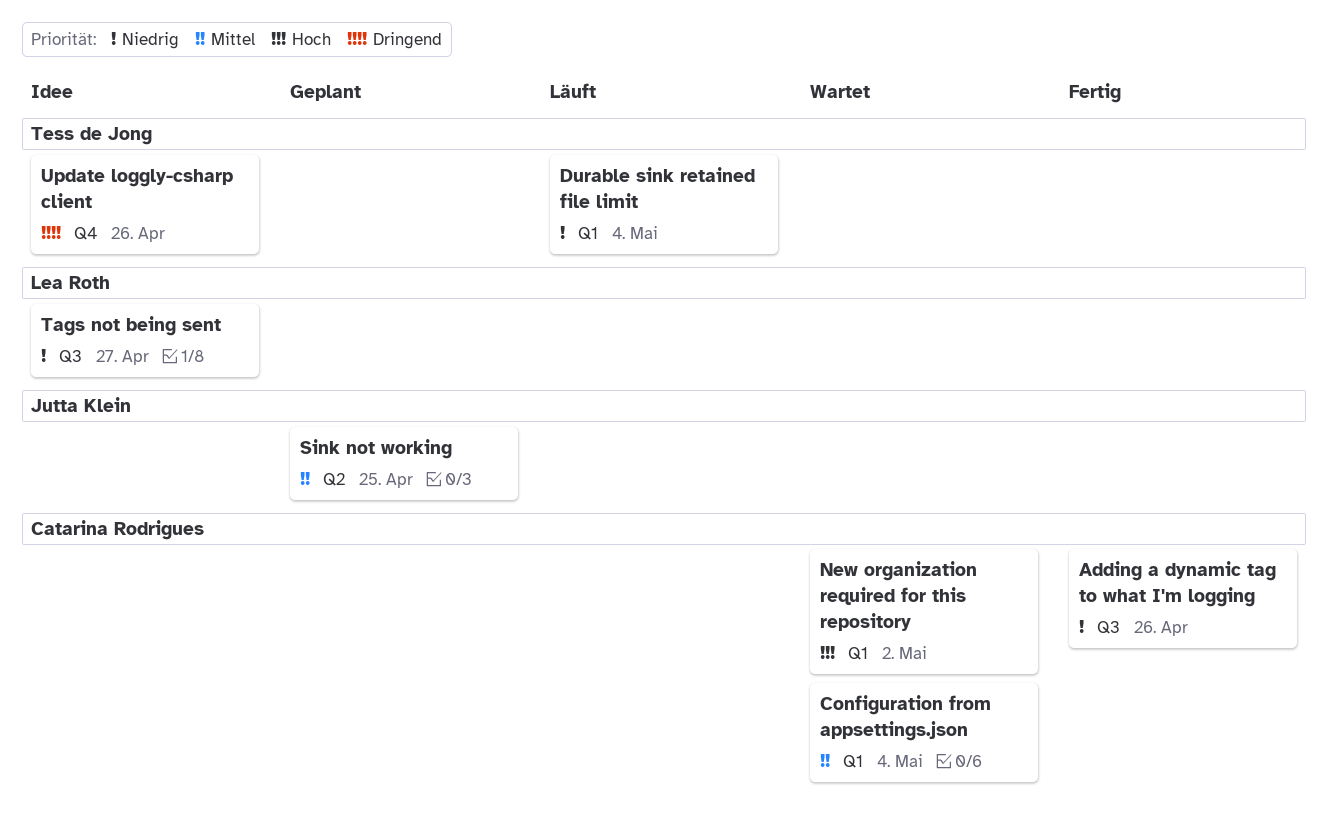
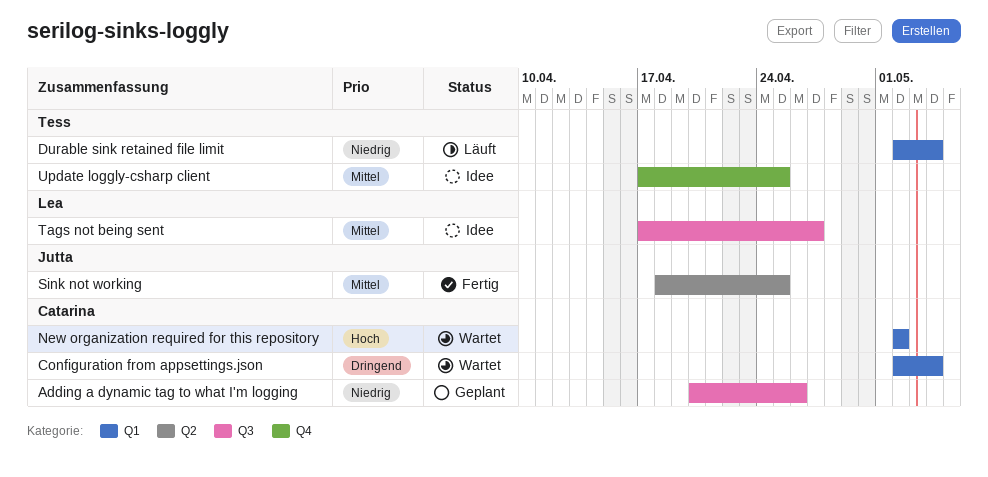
Adding a dynamic tag to what I'm logging, status: Fertig -> Geplant
Configuration from appsettings.json, priority: Mittel -> Dringend
Sink not working, status: Geplant -> Fertig
Tags not being sent, priority: Niedrig -> Mittel
Update loggly-csharp client, priority: Dringend -> Mittel
Update loggly-csharp client, due: Apr 26 -> Apr 25

